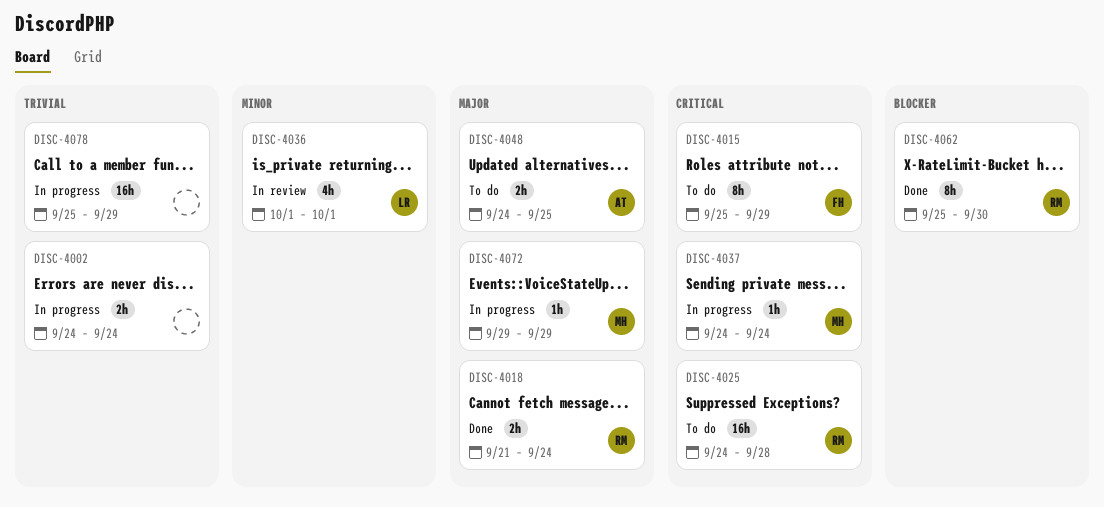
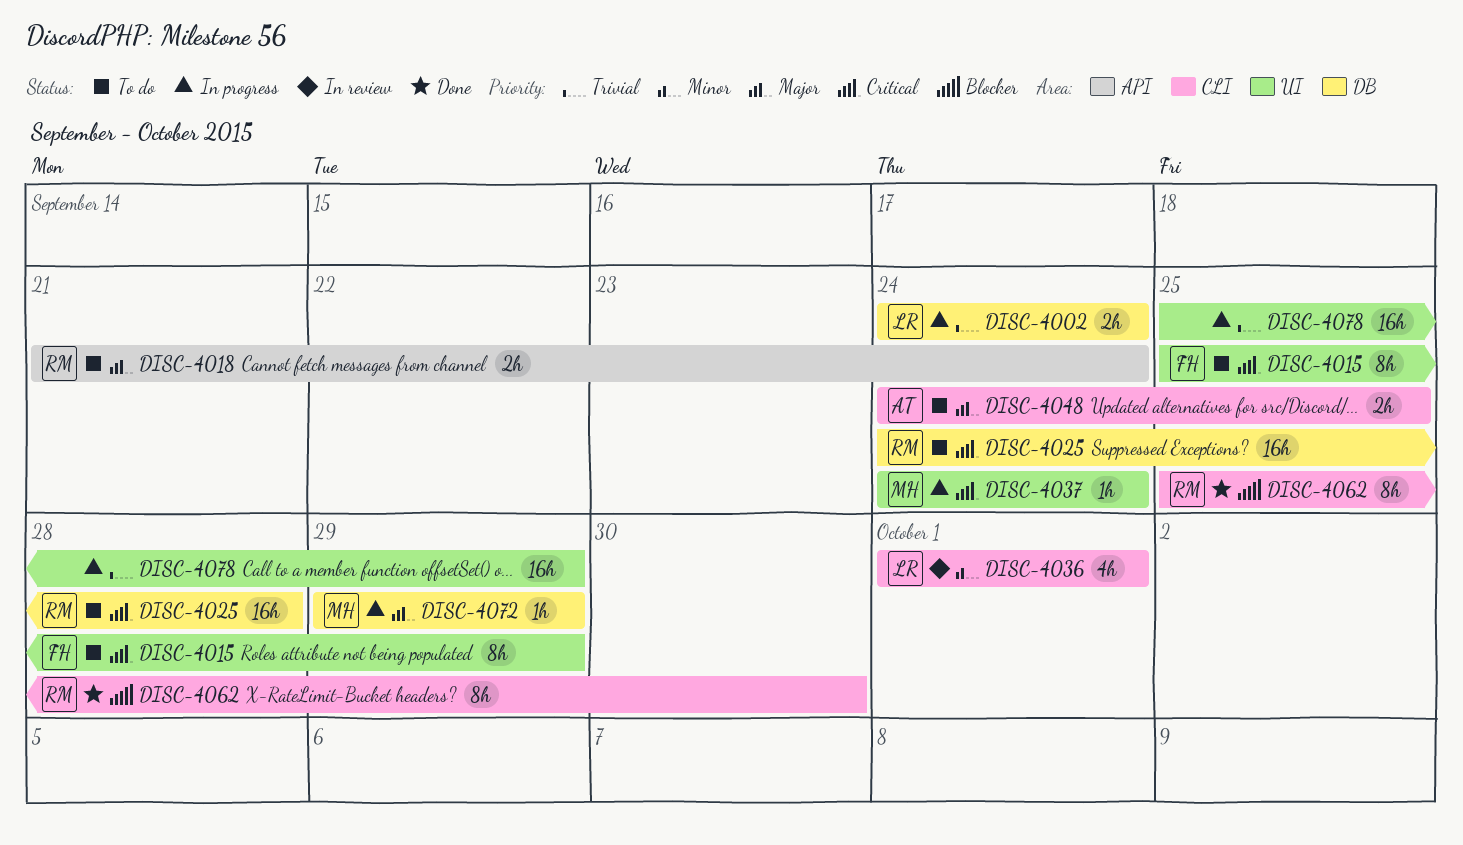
DISC-4002, owner: none -> LR
DISC-4018, status: Done -> To do

